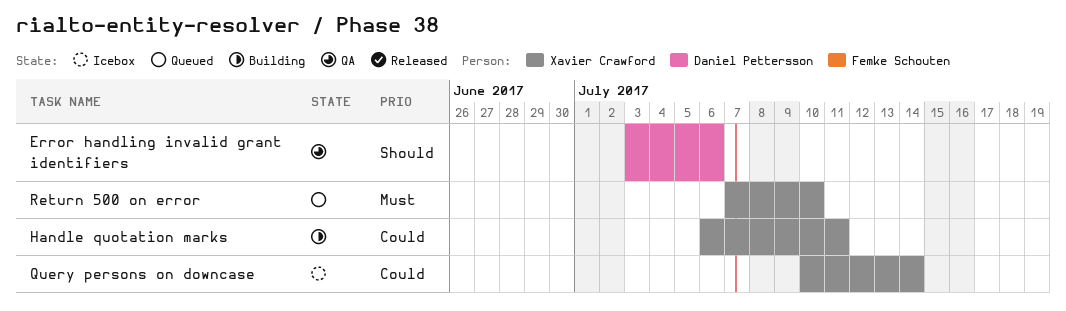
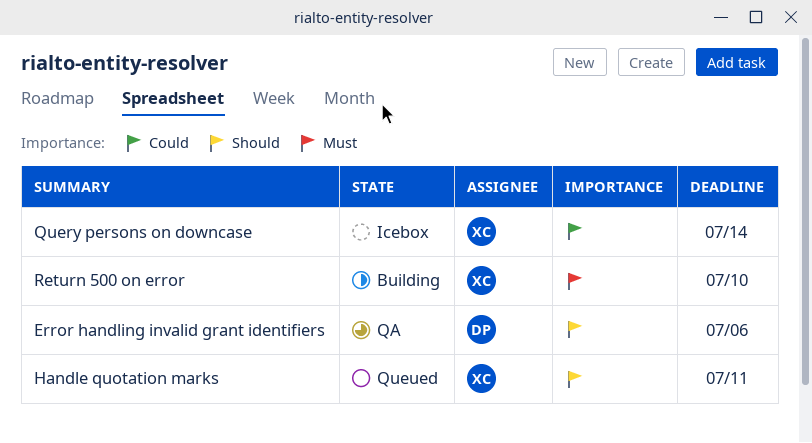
Handle quotation marks, status: Building -> Queued
Handle quotation marks, priority: Could -> Should
Return 500 on error, status: Queued -> Building

